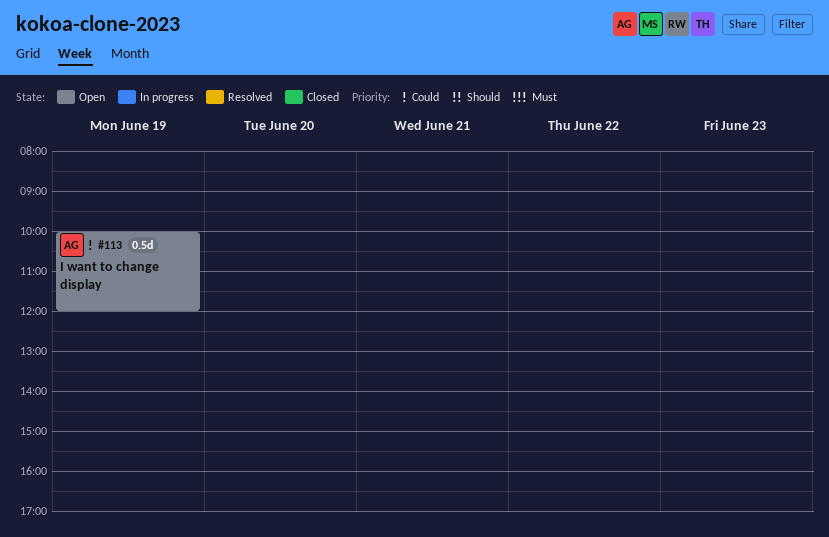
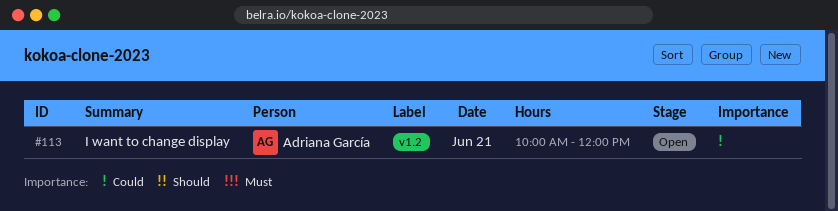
#113, day: Jun 19 -> Jun 21

